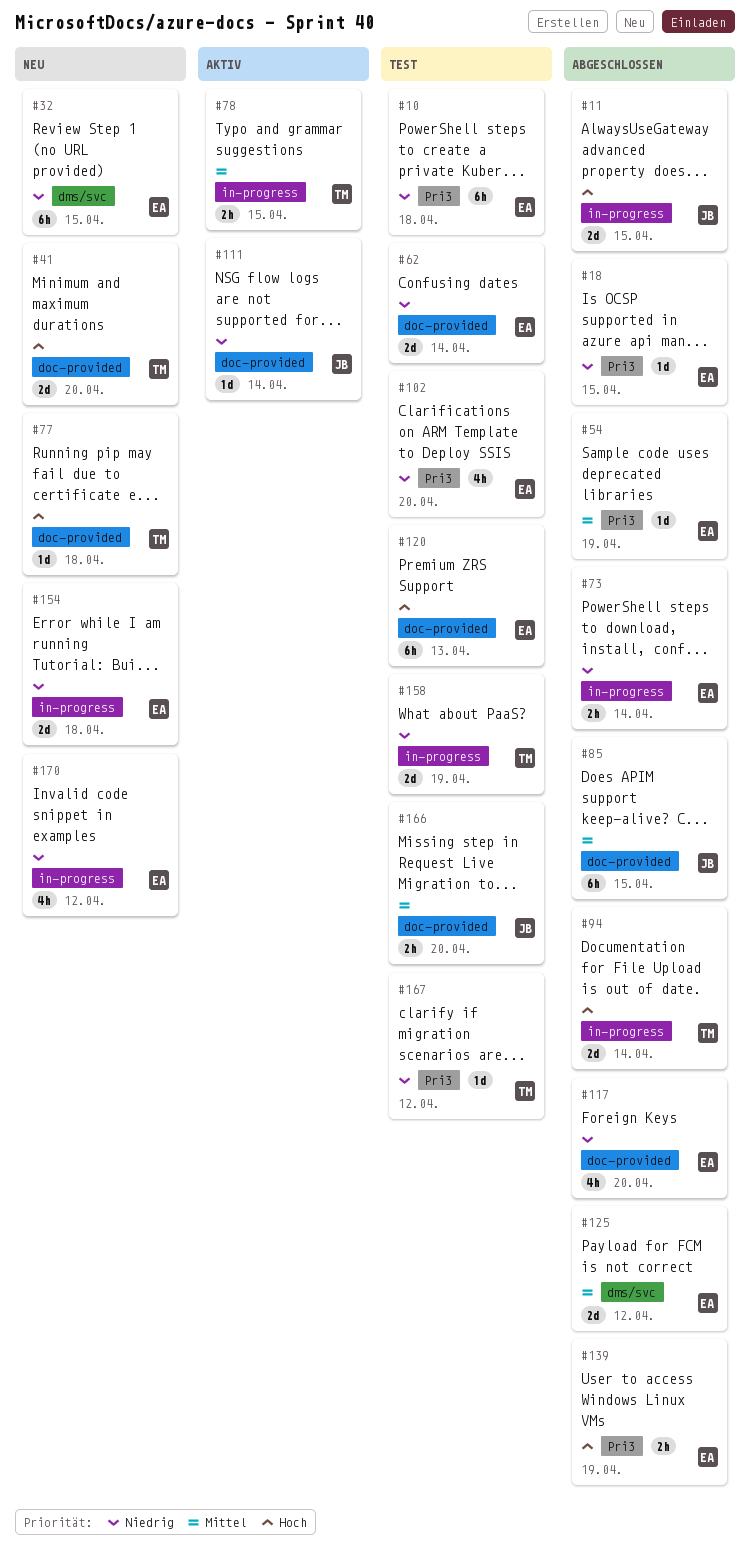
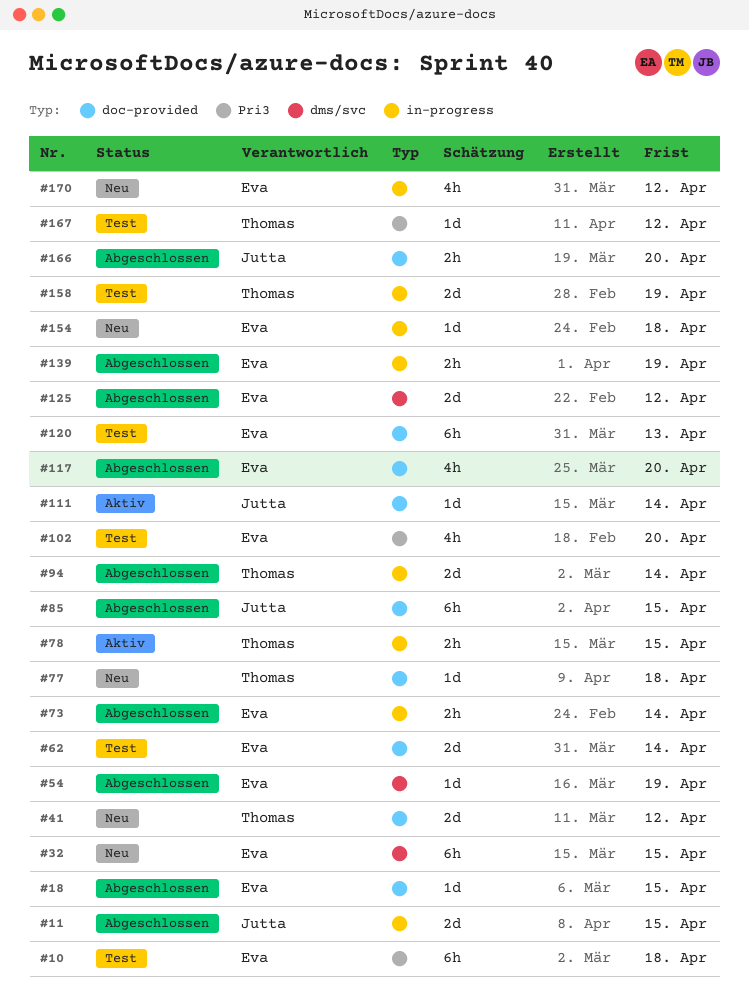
#18, label: Pri3 -> doc-provided
#41, due: Apr 20 -> Apr 12
#54, label: Pri3 -> dms/svc
#139, label: Pri3 -> in-progress
#154, estimate: 2d -> 1d
#166, status: Test -> Abgeschlossen

